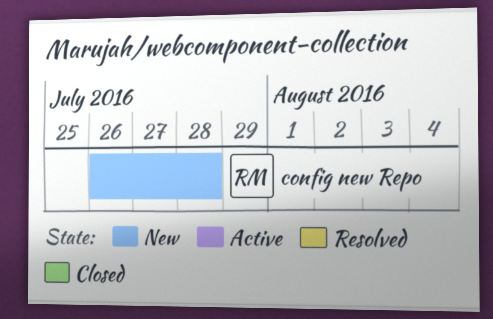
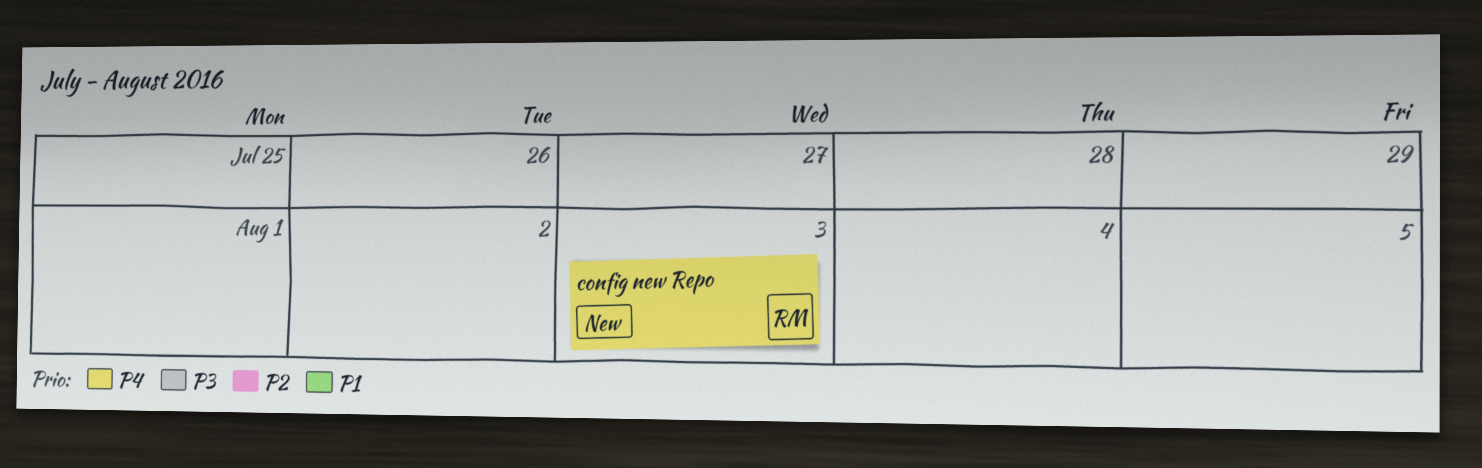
config new Repo, due: Jul 28 -> Aug 3

